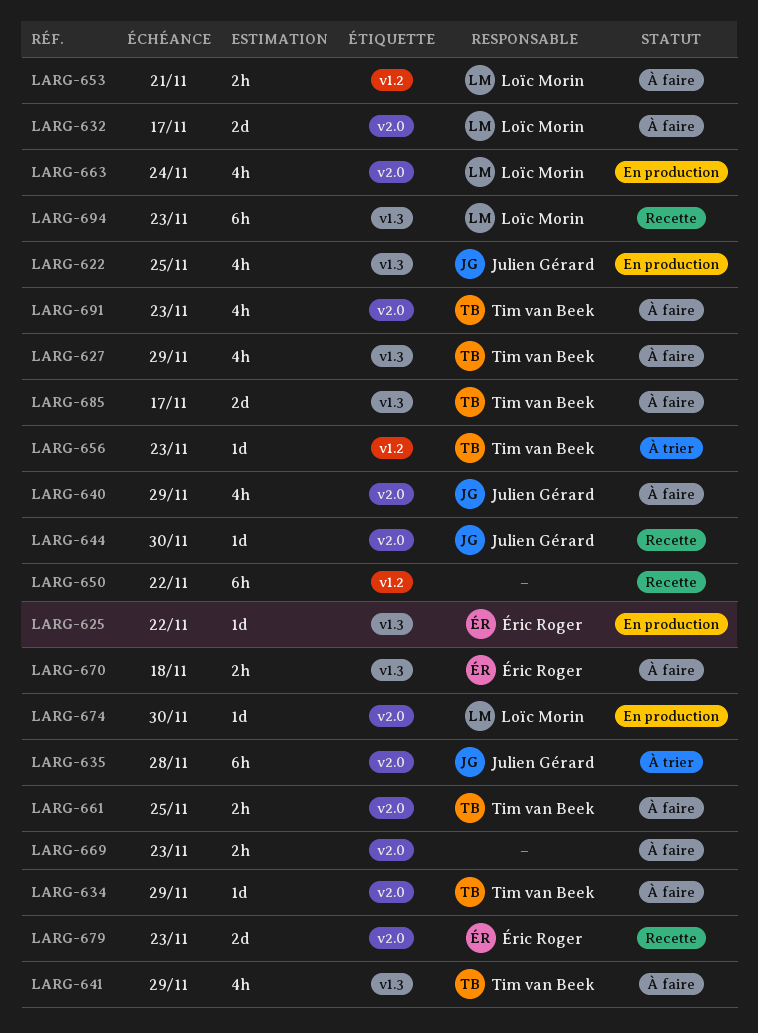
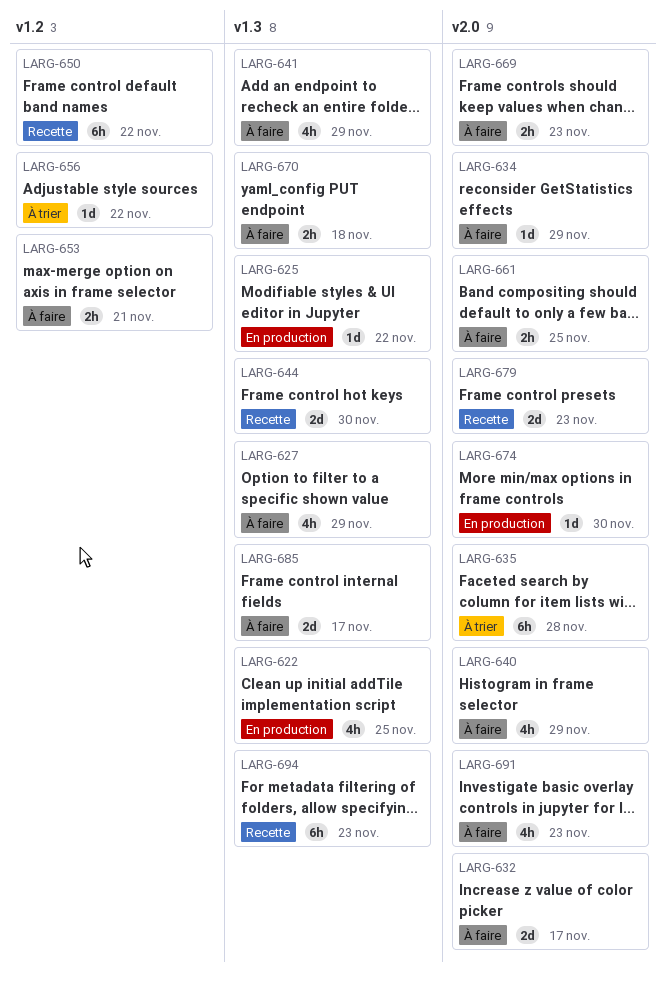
LARG-644, label: v2.0 -> v1.3
LARG-644, estimate: 1d -> 2d
LARG-656, due: Nov 23 -> Nov 22
LARG-663: present -> none

